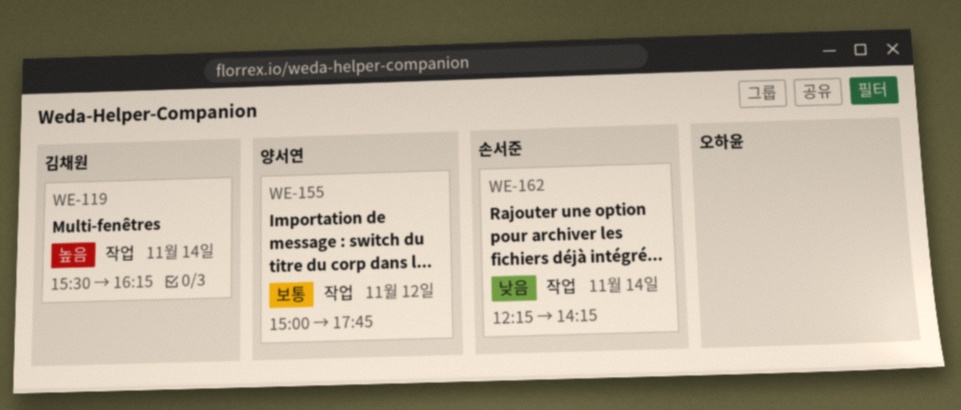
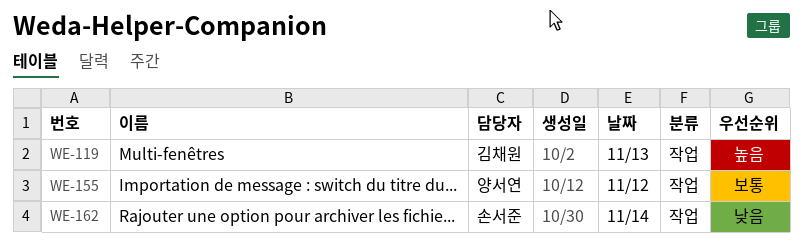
WE-119, day: Nov 14 -> Nov 13

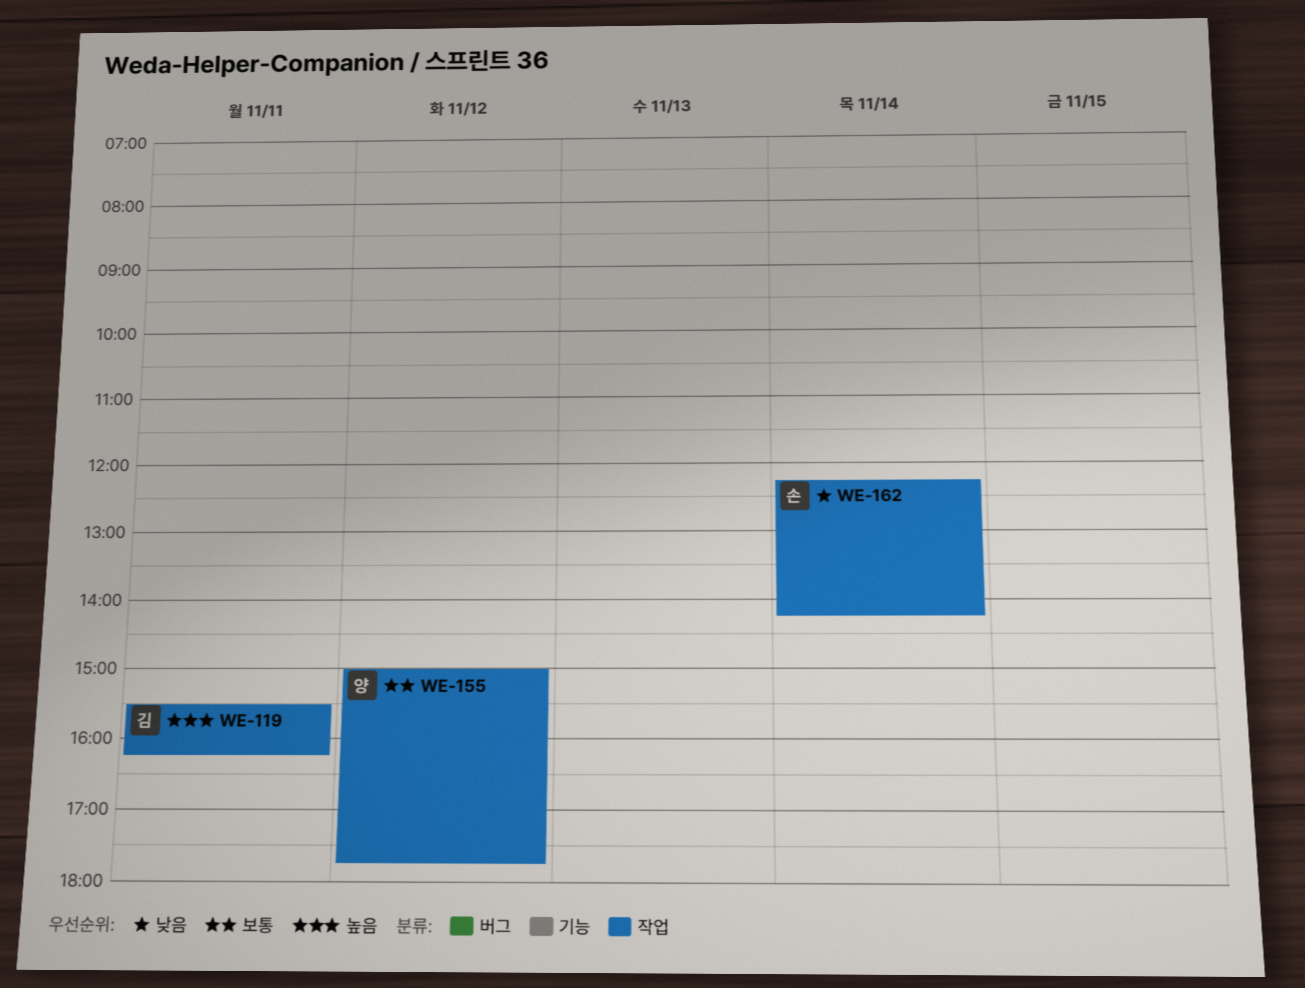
WE-119, day: Nov 13 -> Nov 11

